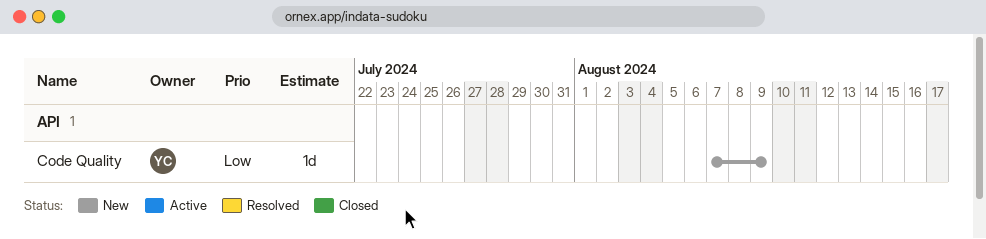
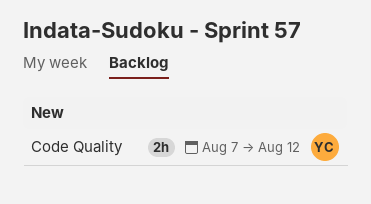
Code Quality, estimate: 1d -> 2h
Code Quality, due: Aug 9 -> Aug 12

